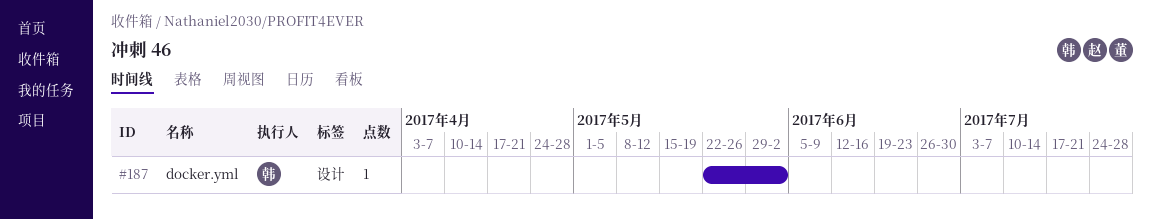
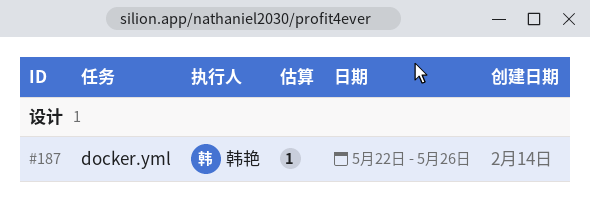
#187, due: Jun 2 -> May 26

